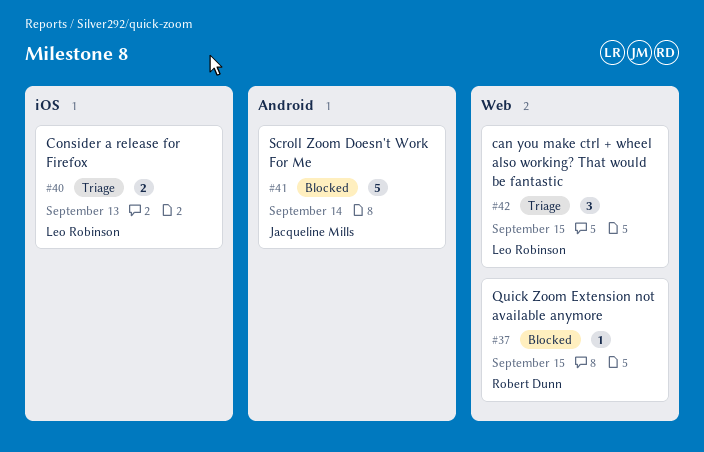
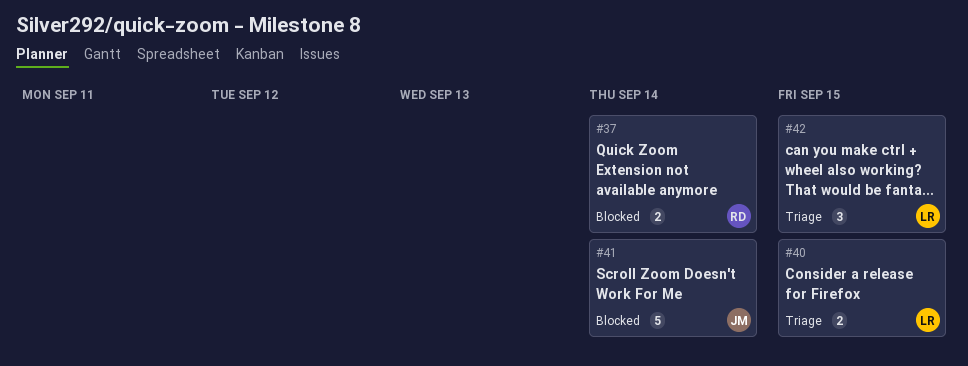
#37, estimate: 1 -> 2
#37, due: Sep 15 -> Sep 14
#40, due: Sep 13 -> Sep 15

